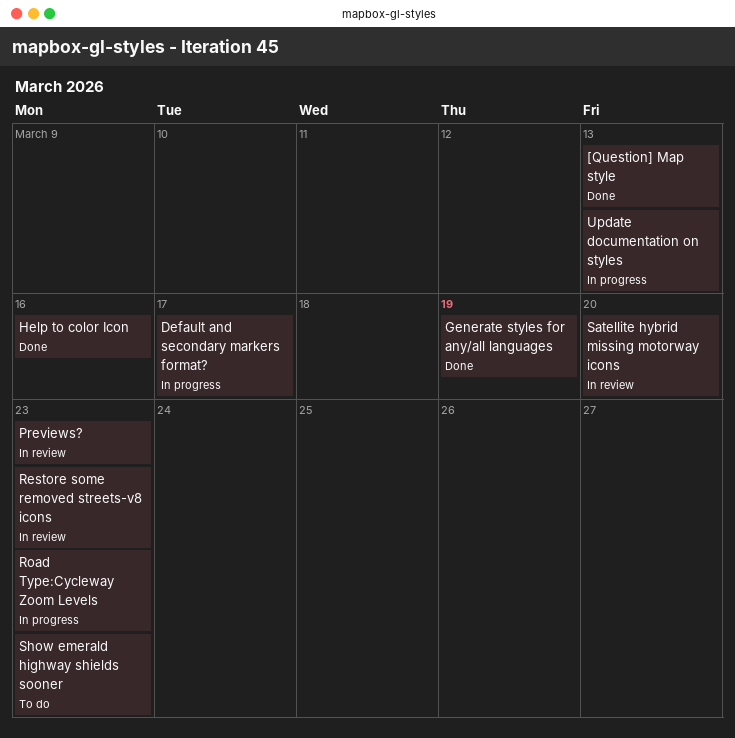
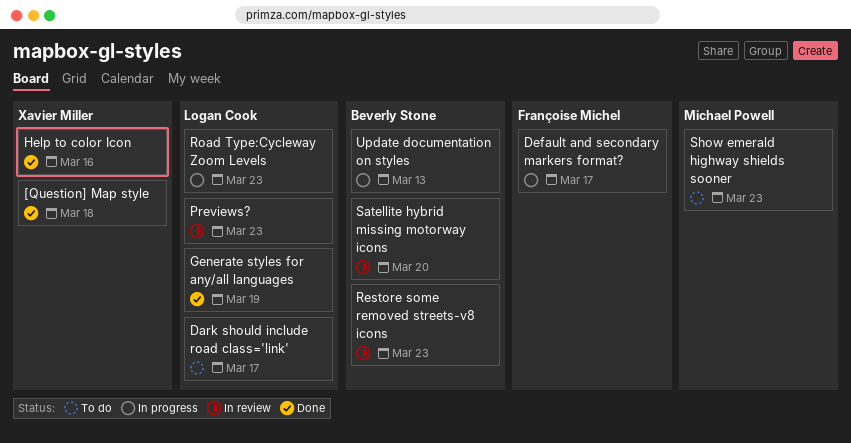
[Question] Map style, due: Mar 13 -> Mar 18
Dark should include road class='link': none -> present

